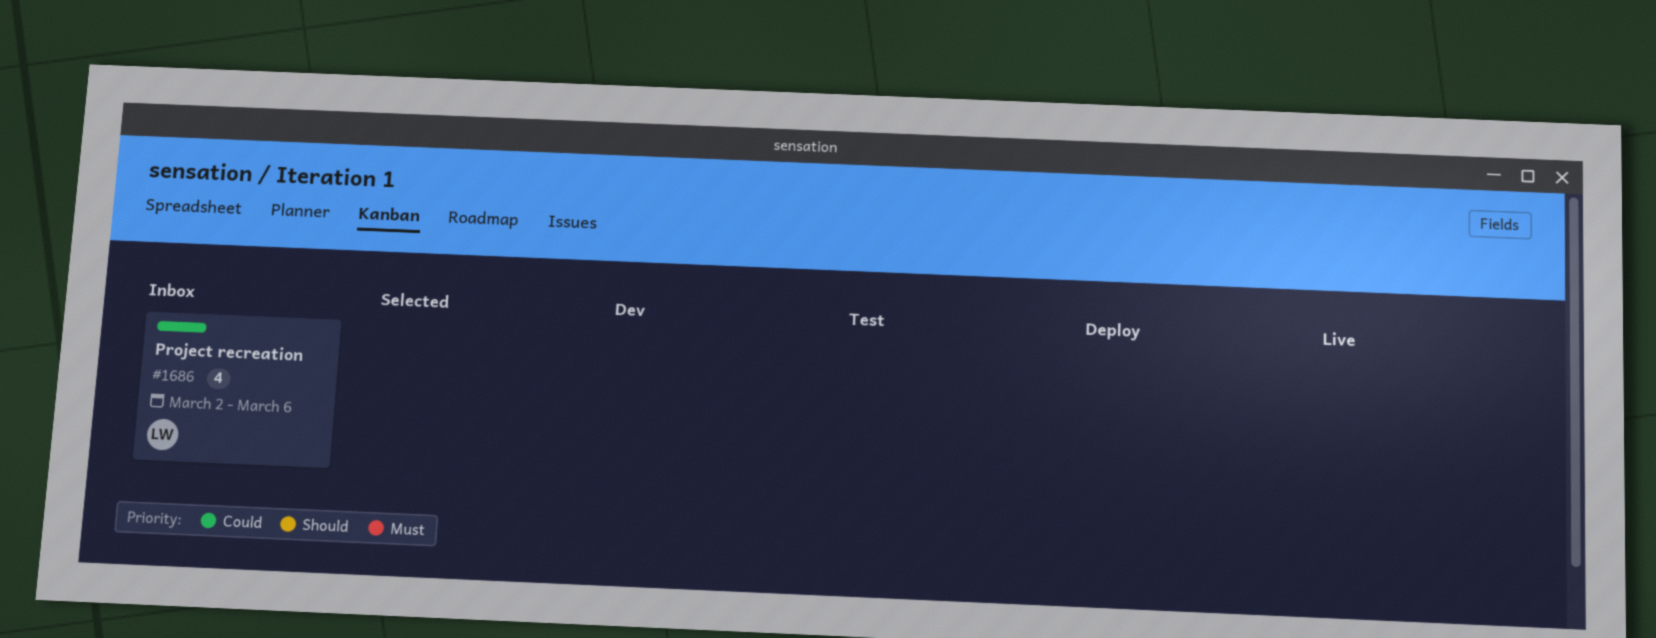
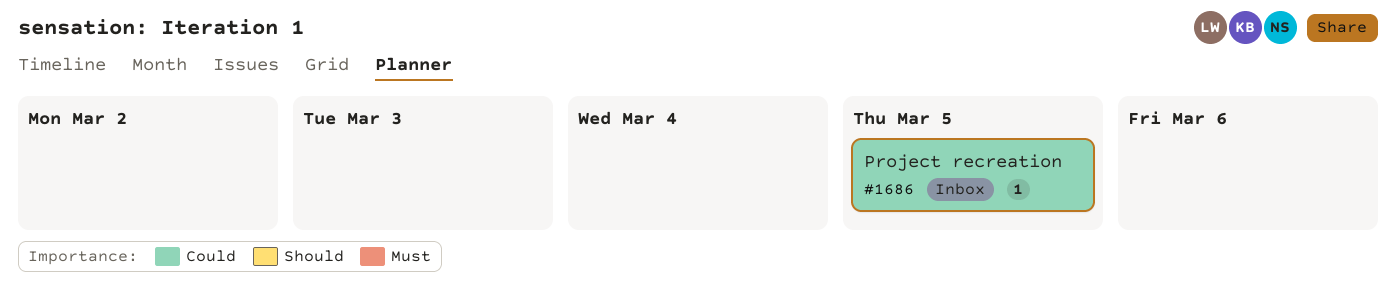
#1686, estimate: 4 -> 1
#1686, due: Mar 6 -> Mar 5

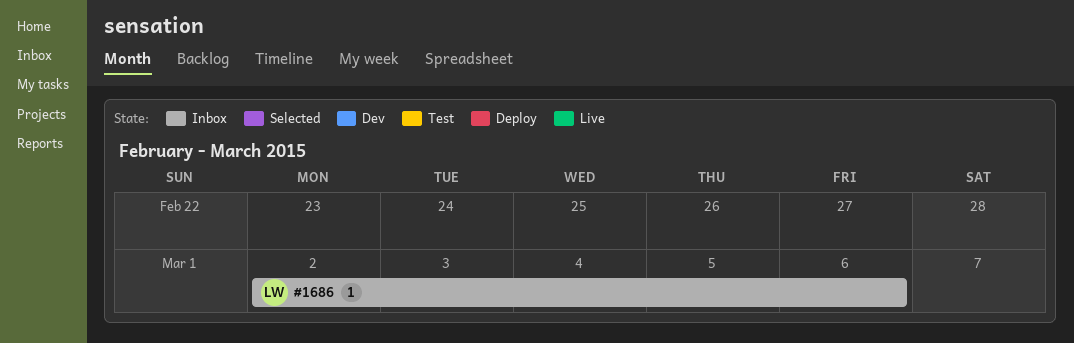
#1686, due: Mar 5 -> Mar 6

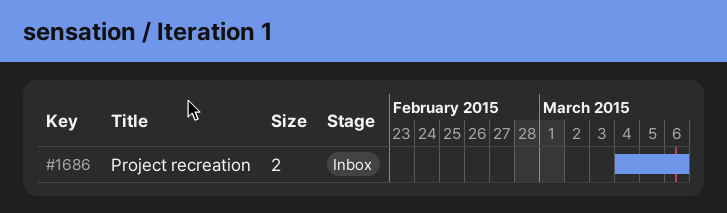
#1686, estimate: 1 -> 2
#1686, start: Mar 2 -> Mar 4

